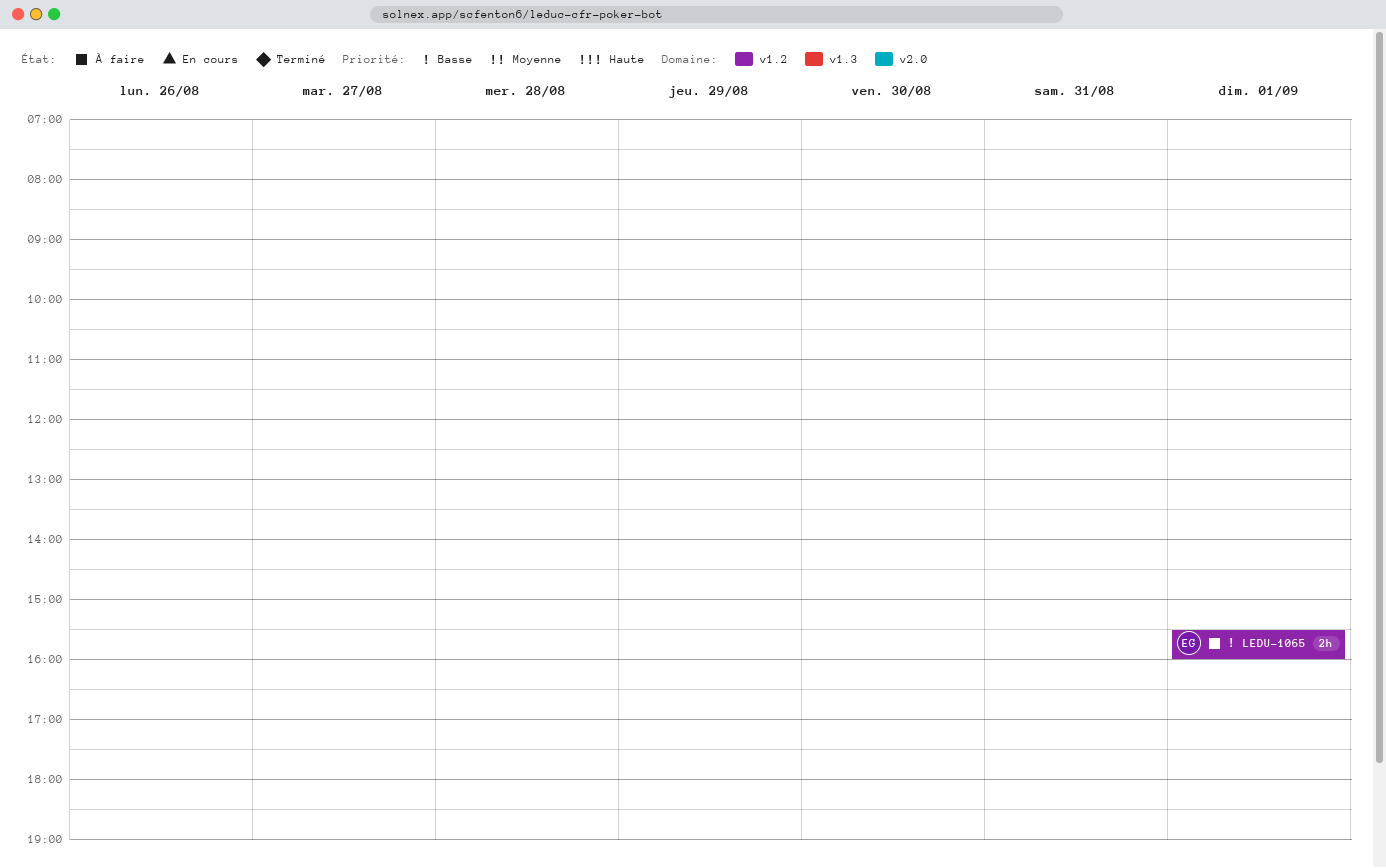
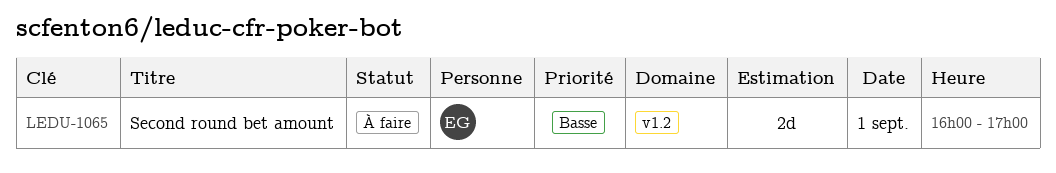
LEDU-1065, estimate: 2h -> 2d
LEDU-1065, begins: 15:30 -> 16:00
LEDU-1065, ends: 16:00 -> 17:00

